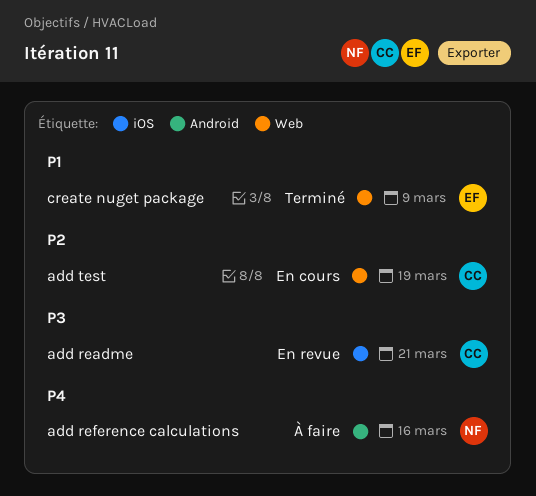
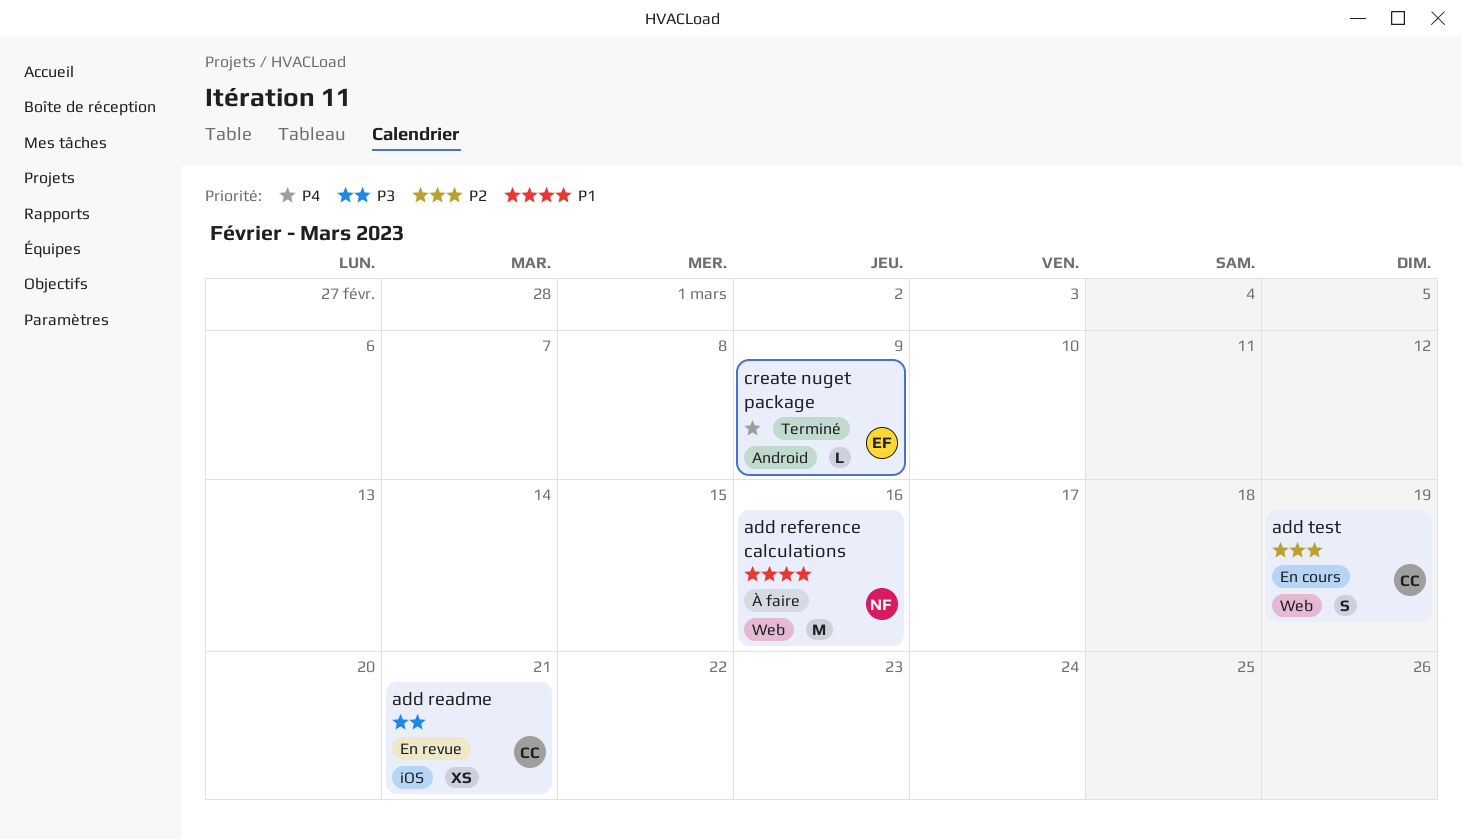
add reference calculations, priority: P4 -> P1
add reference calculations, label: Android -> Web
create nuget package, priority: P1 -> P4
create nuget package, label: Web -> Android

